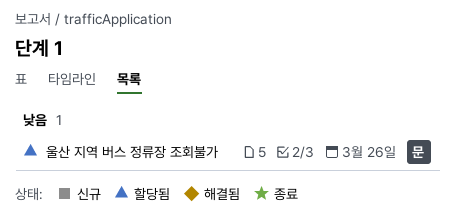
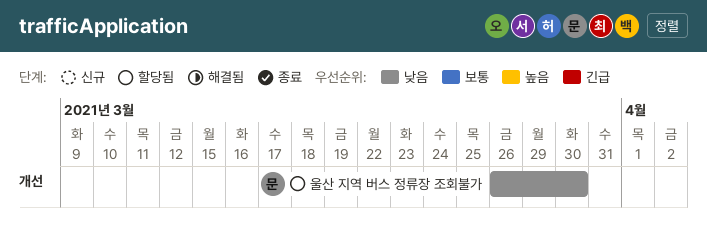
울산 지역 버스 정류장 조회불가, due: Mar 26 -> Mar 30

